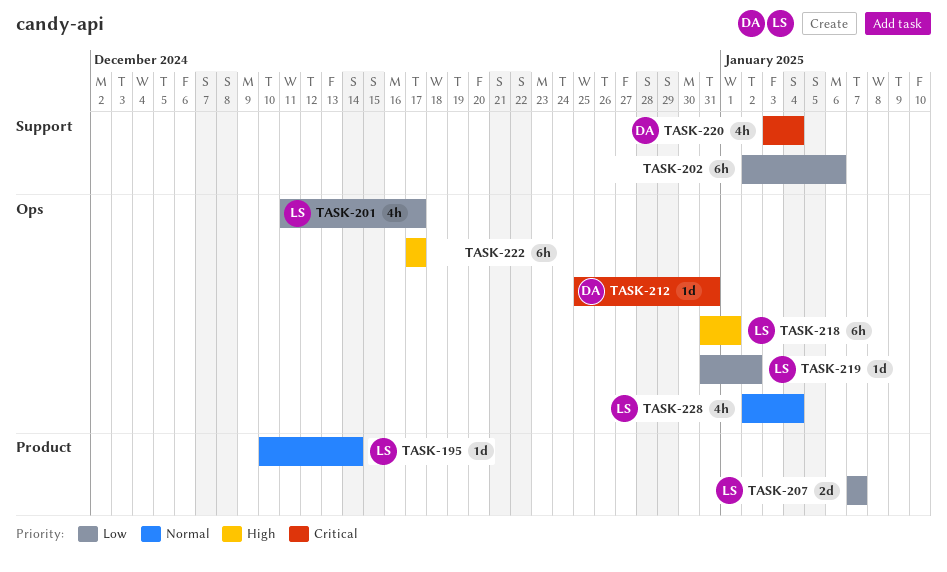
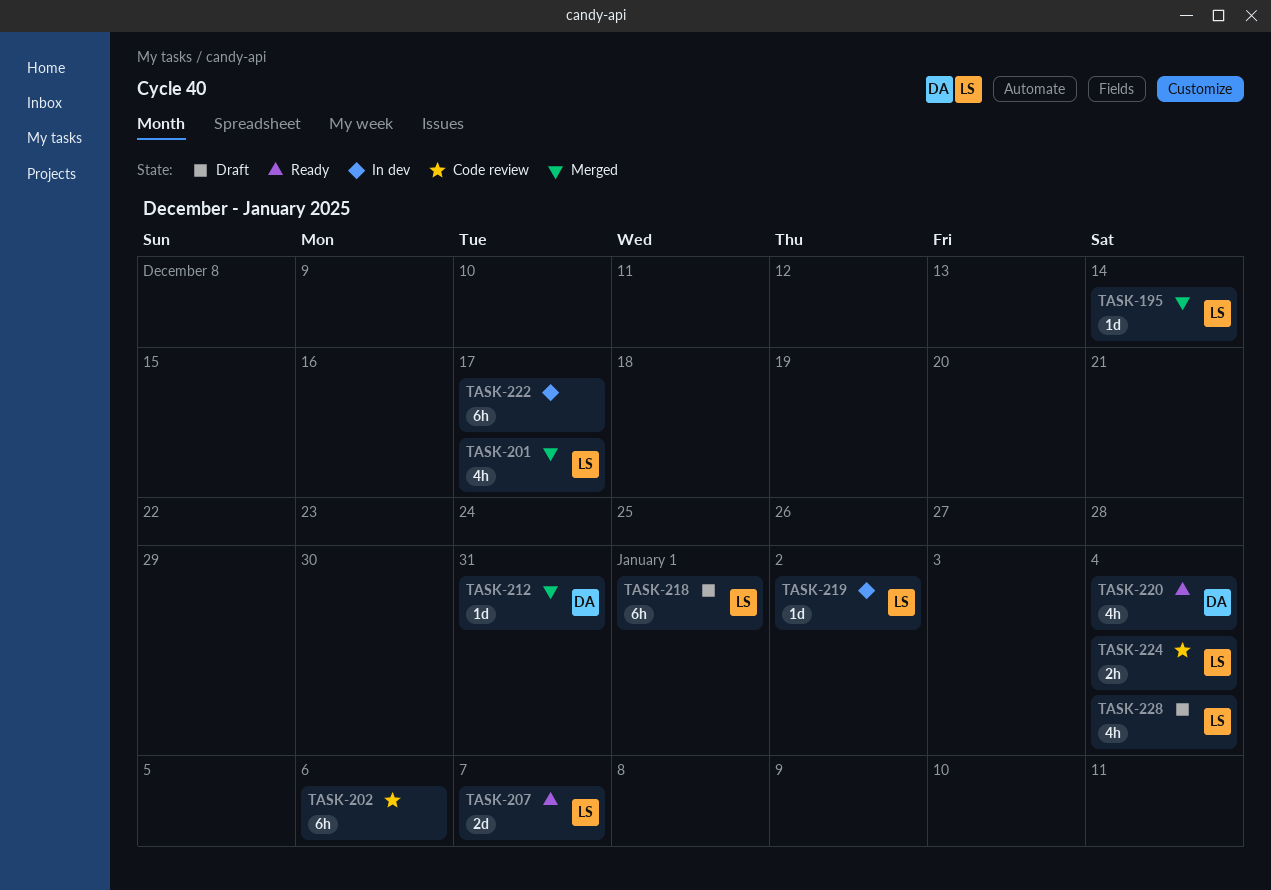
TASK-224: none -> present

